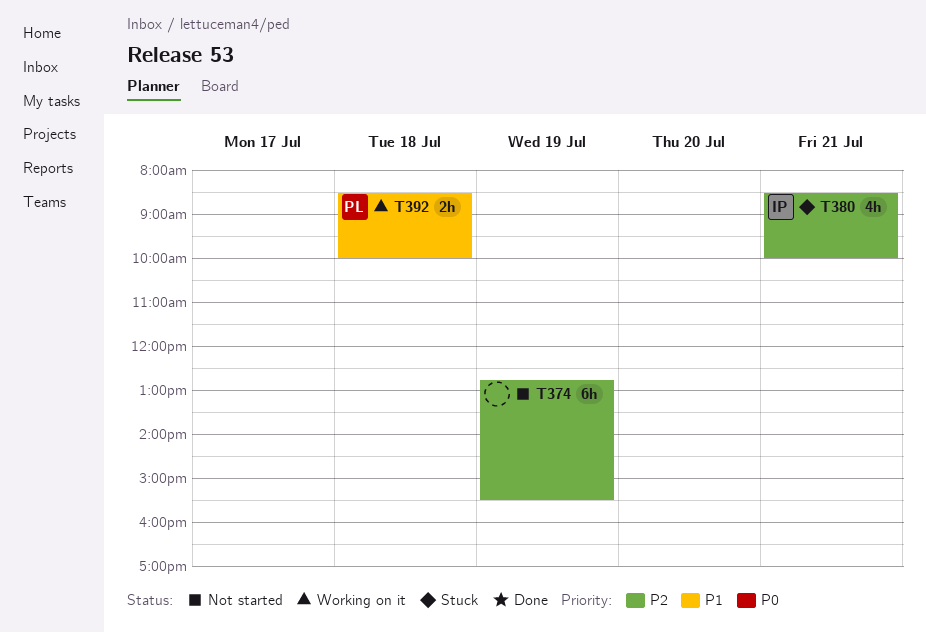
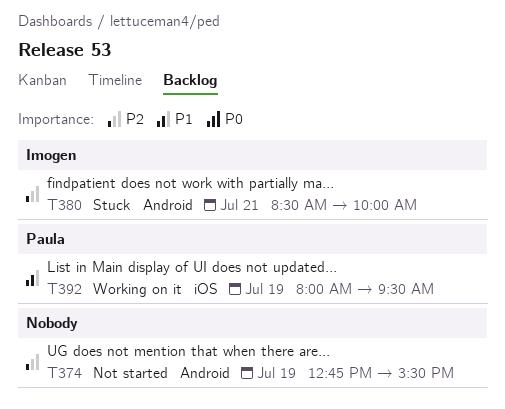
T392, day: Jul 18 -> Jul 19
T392, begins: 08:30 -> 08:00
T392, ends: 10:00 -> 09:30

